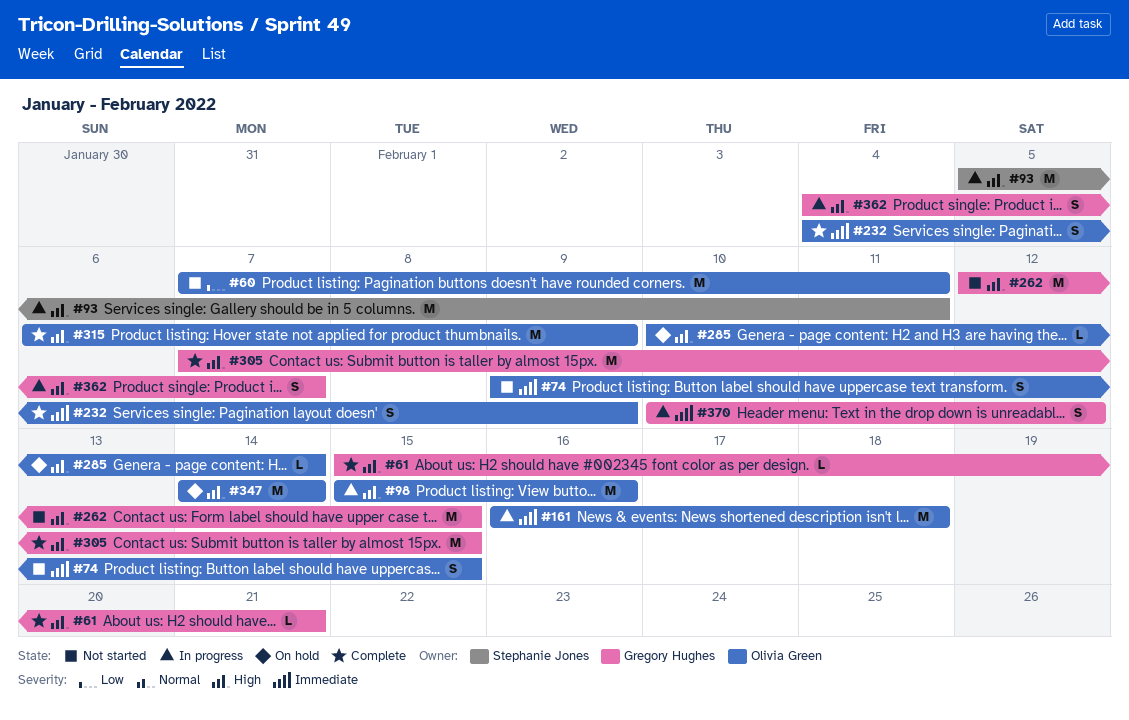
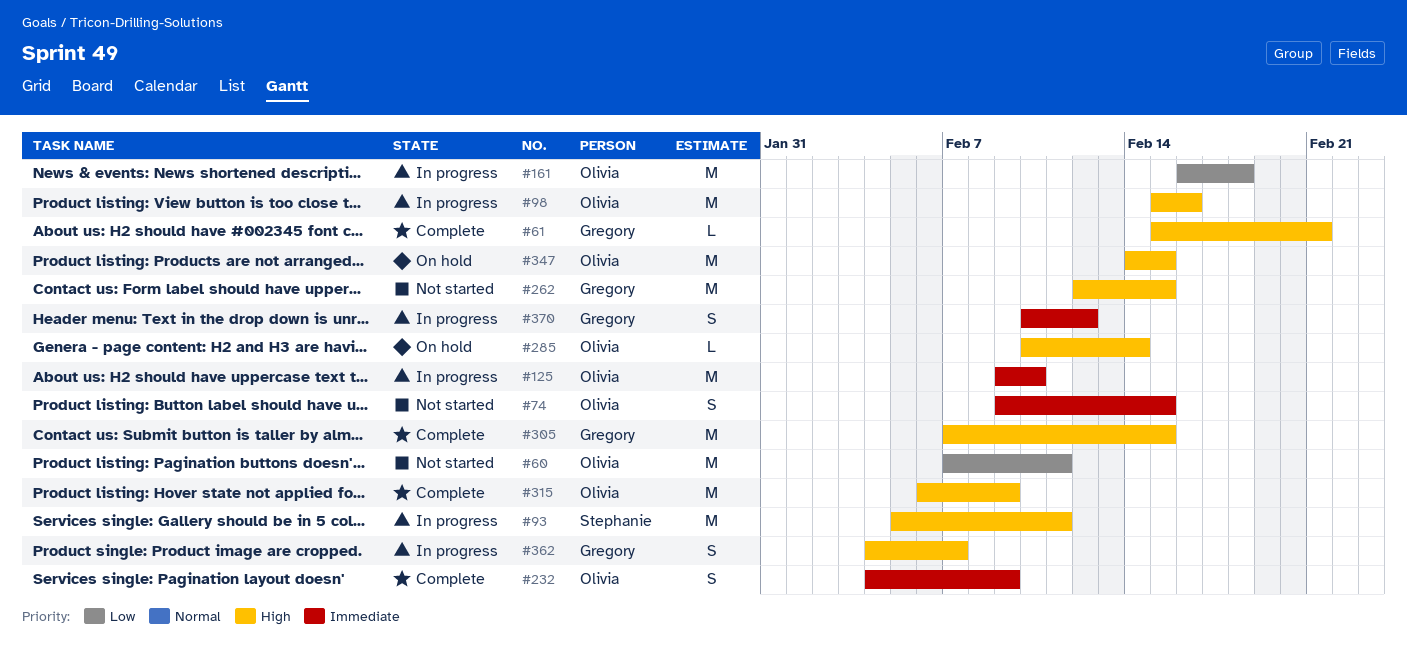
#125: none -> present
#161, priority: Immediate -> Low
#347, due: Feb 14 -> Feb 15

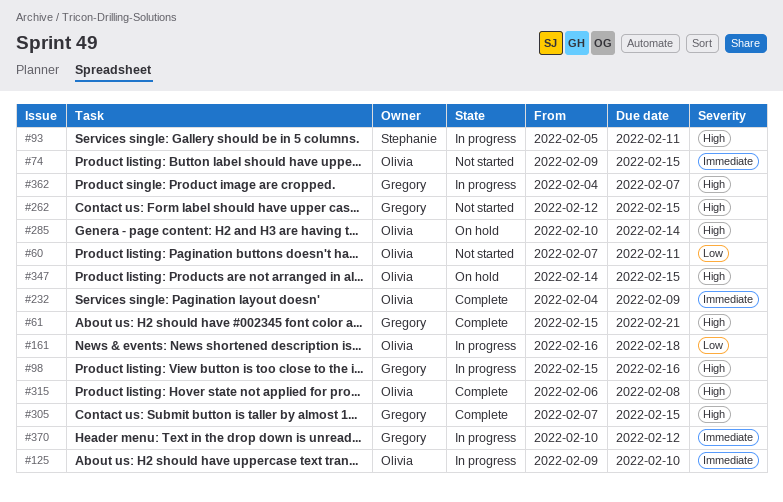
#98, owner: Olivia -> Gregory
#315, due: Feb 9 -> Feb 8

